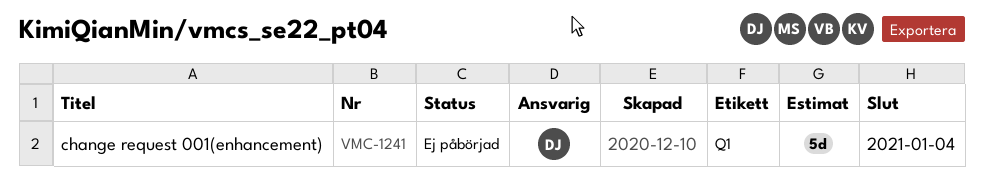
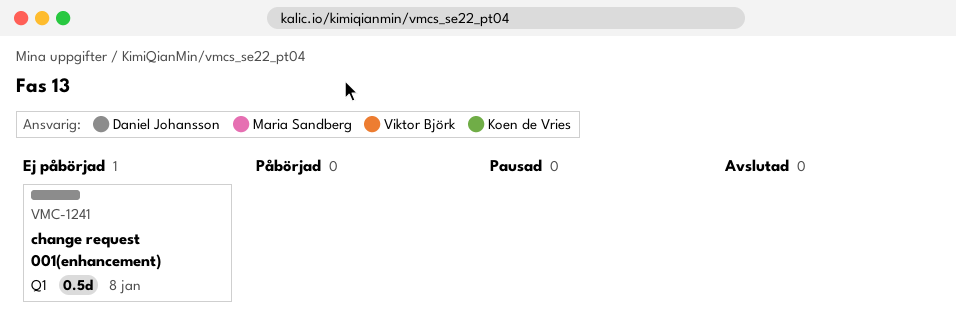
VMC-1241, estimate: 5d -> 0.5d
VMC-1241, due: Jan 4 -> Jan 8

